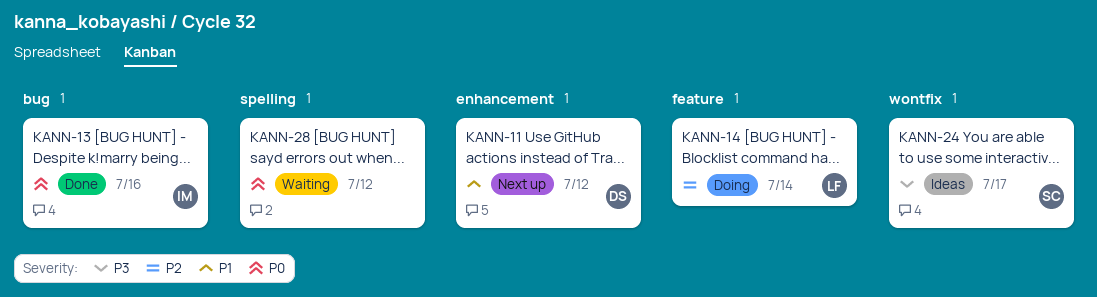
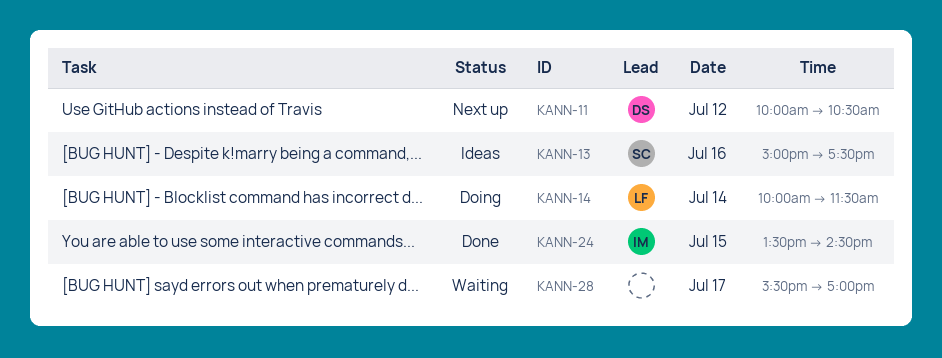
KANN-13, status: Done -> Ideas
KANN-13, owner: IM -> SC
KANN-24, status: Ideas -> Done
KANN-24, owner: SC -> IM
KANN-24, day: Jul 17 -> Jul 15
KANN-28, day: Jul 12 -> Jul 17

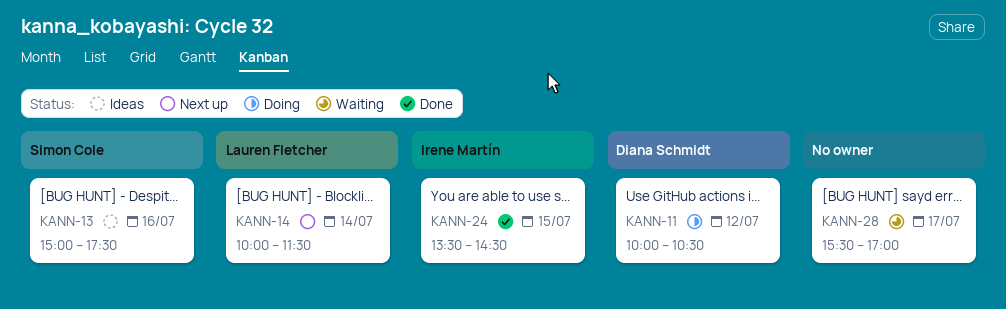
KANN-11, status: Next up -> Doing
KANN-14, status: Doing -> Next up

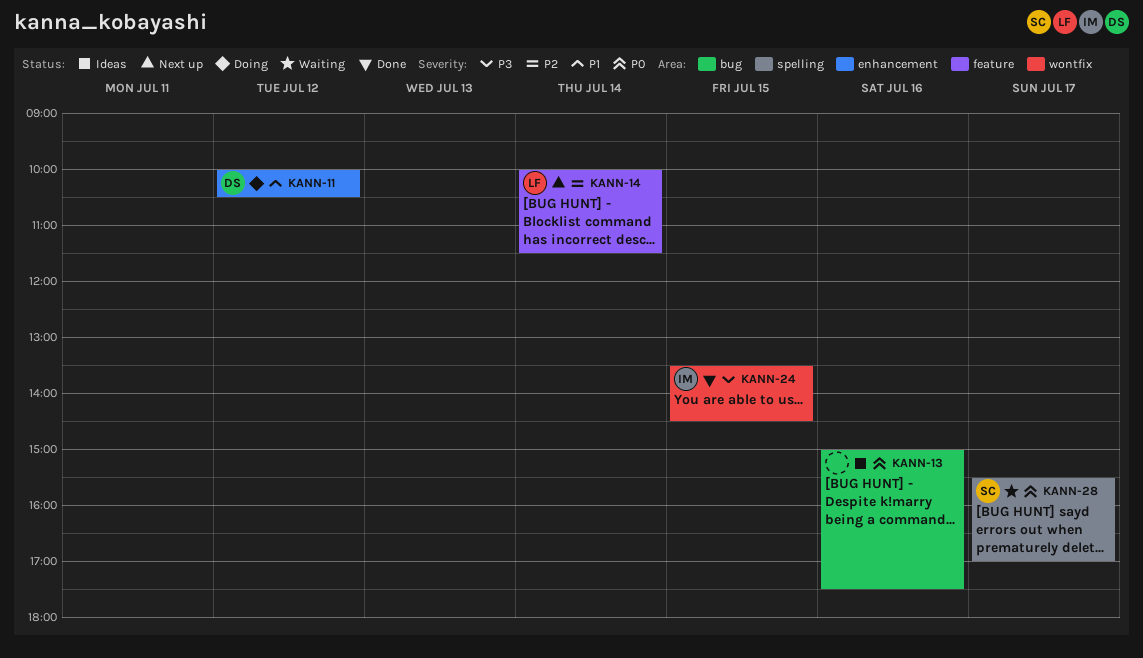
KANN-13, owner: Simon Cole -> none
KANN-28, owner: none -> Simon Cole

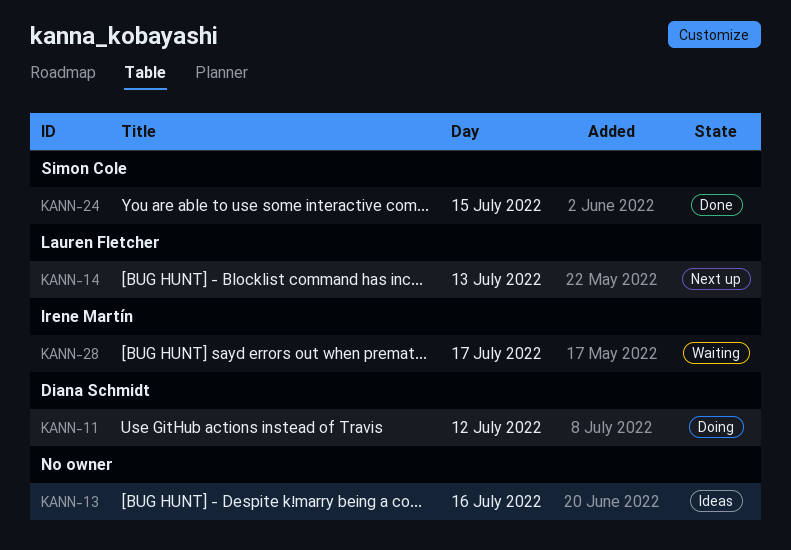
KANN-14, day: Jul 14 -> Jul 13
KANN-24, owner: Irene Martín -> Simon Cole
KANN-28, owner: Simon Cole -> Irene Martín

